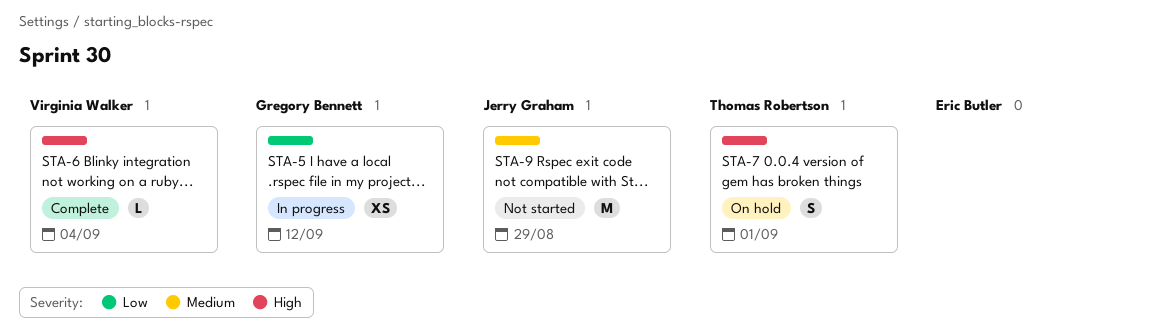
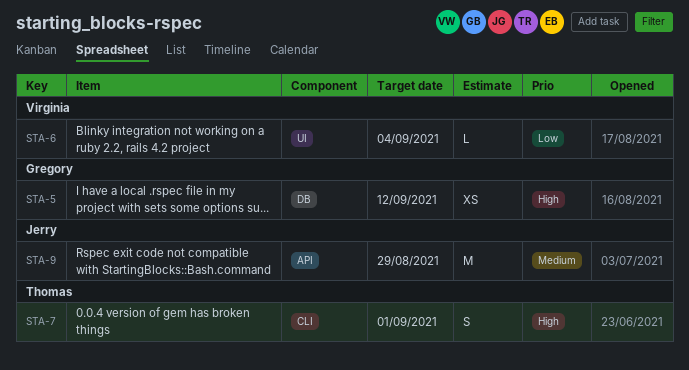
STA-5, priority: Low -> High
STA-6, priority: High -> Low

